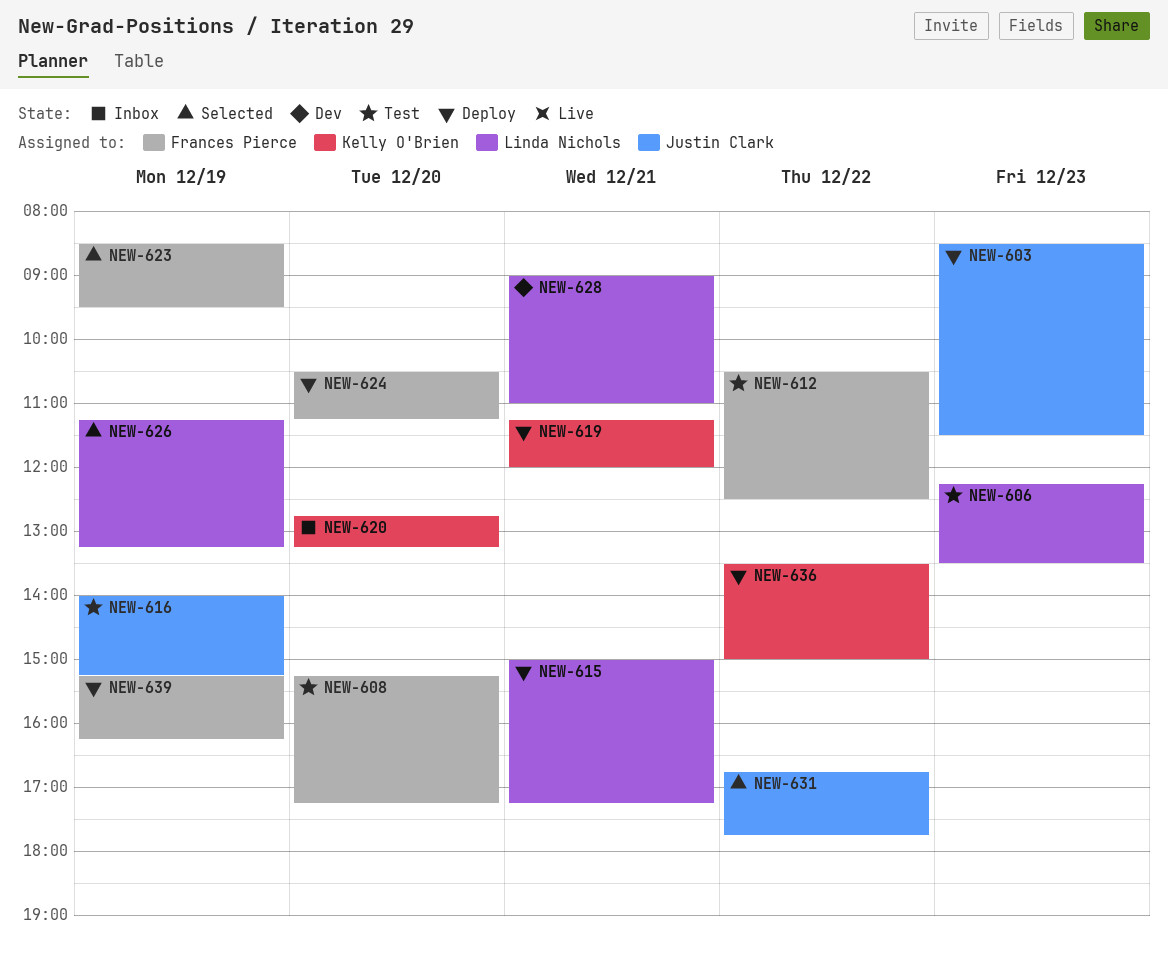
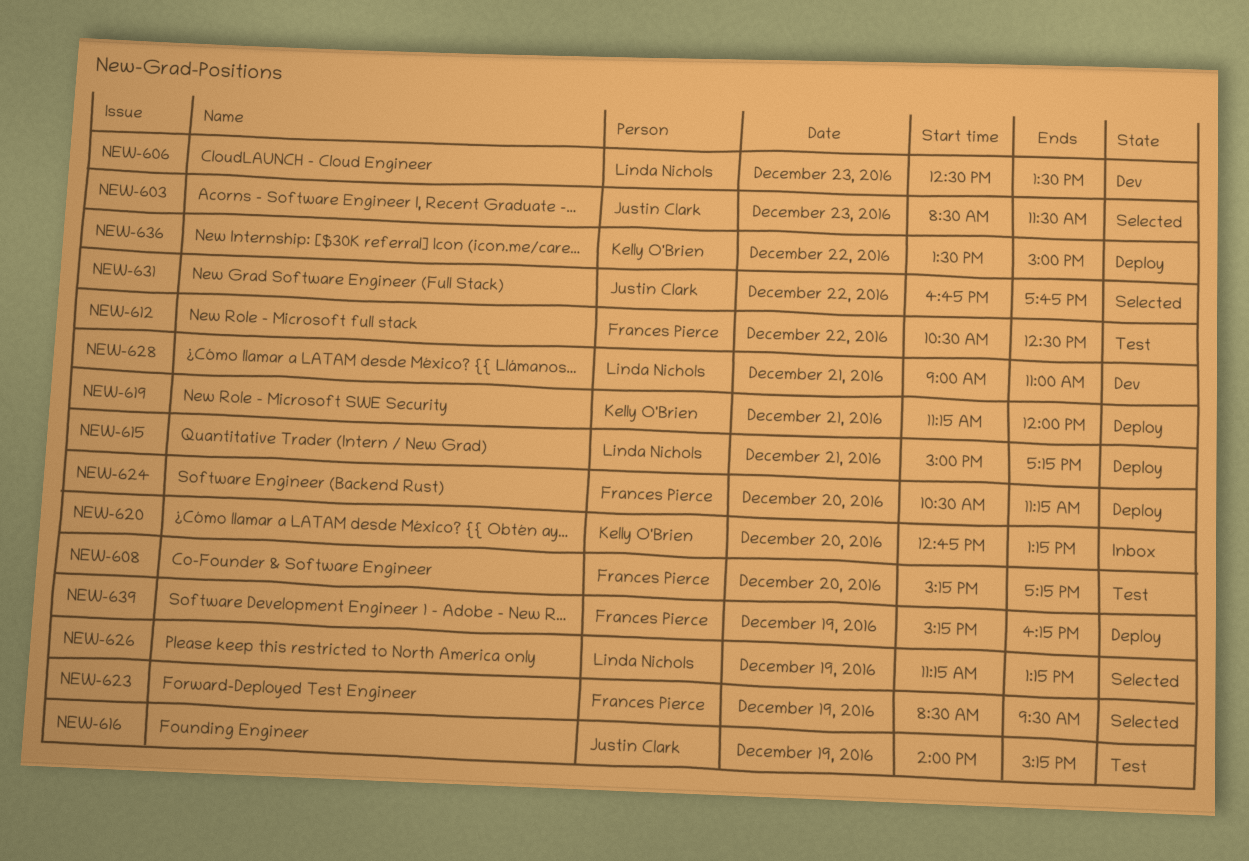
NEW-603, status: Deploy -> Selected
NEW-606, status: Test -> Dev
NEW-606, begins: 12:15 -> 12:30

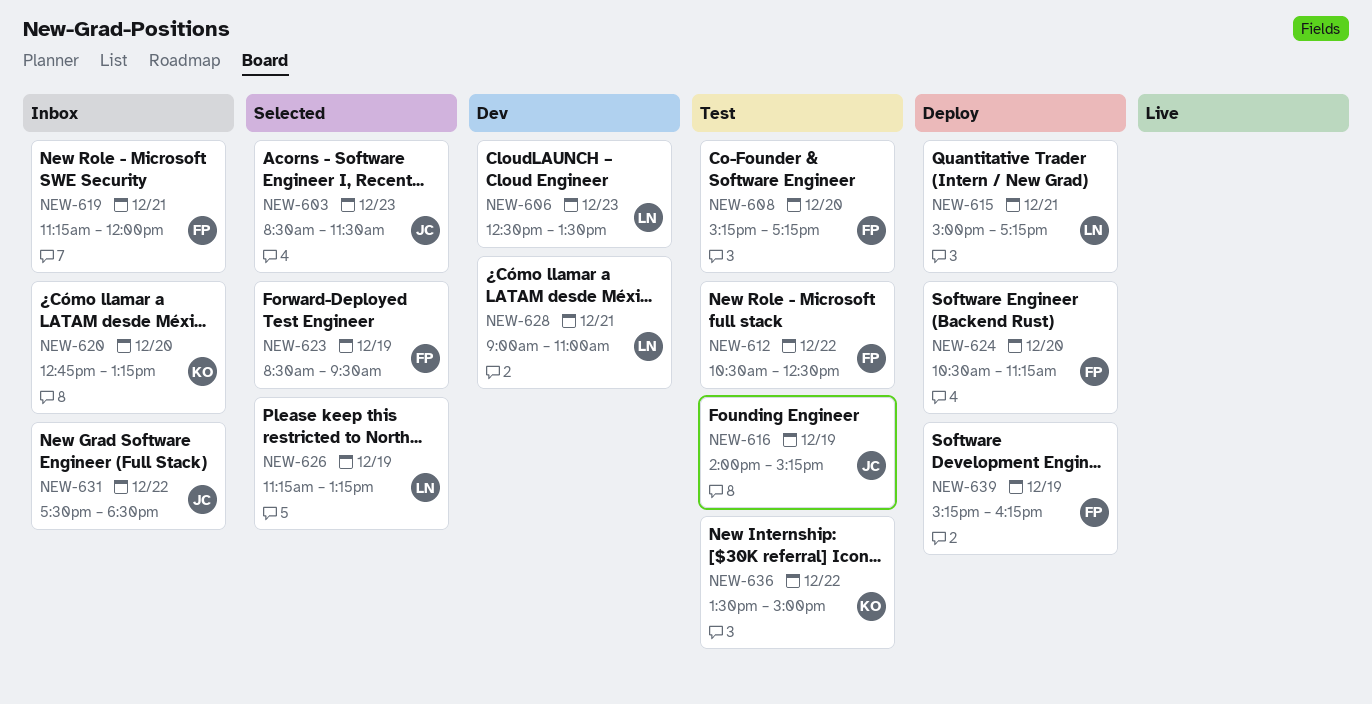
NEW-619, status: Deploy -> Inbox
NEW-619, owner: Kelly O'Brien -> Frances Pierce
NEW-631, status: Selected -> Inbox
NEW-631, begins: 16:45 -> 17:30
NEW-631, ends: 17:45 -> 18:30
NEW-636, status: Deploy -> Test

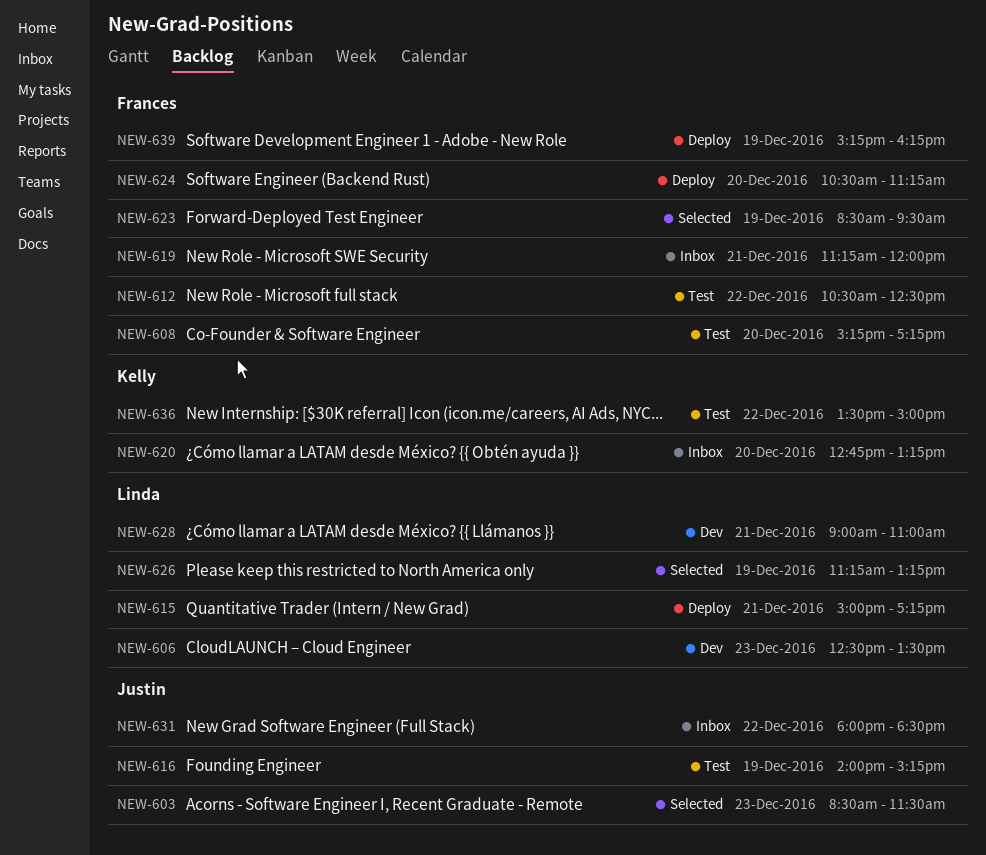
NEW-631, begins: 17:30 -> 18:00

